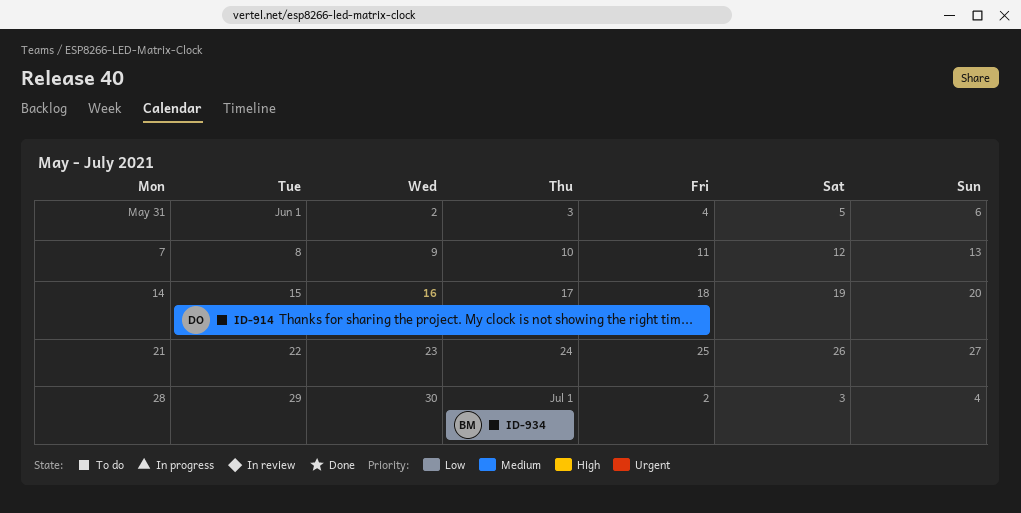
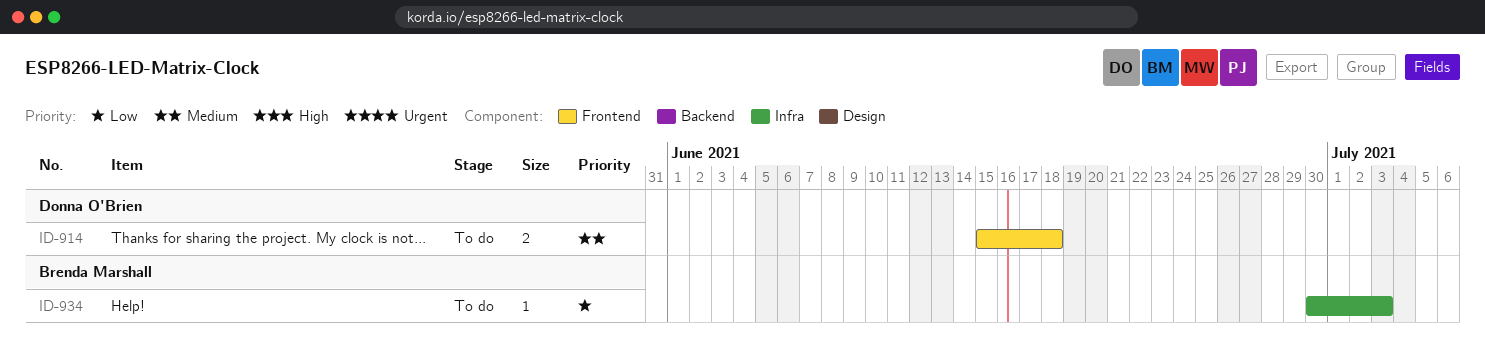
ID-934, start: Jul 1 -> Jun 30
ID-934, due: Jul 1 -> Jul 3

